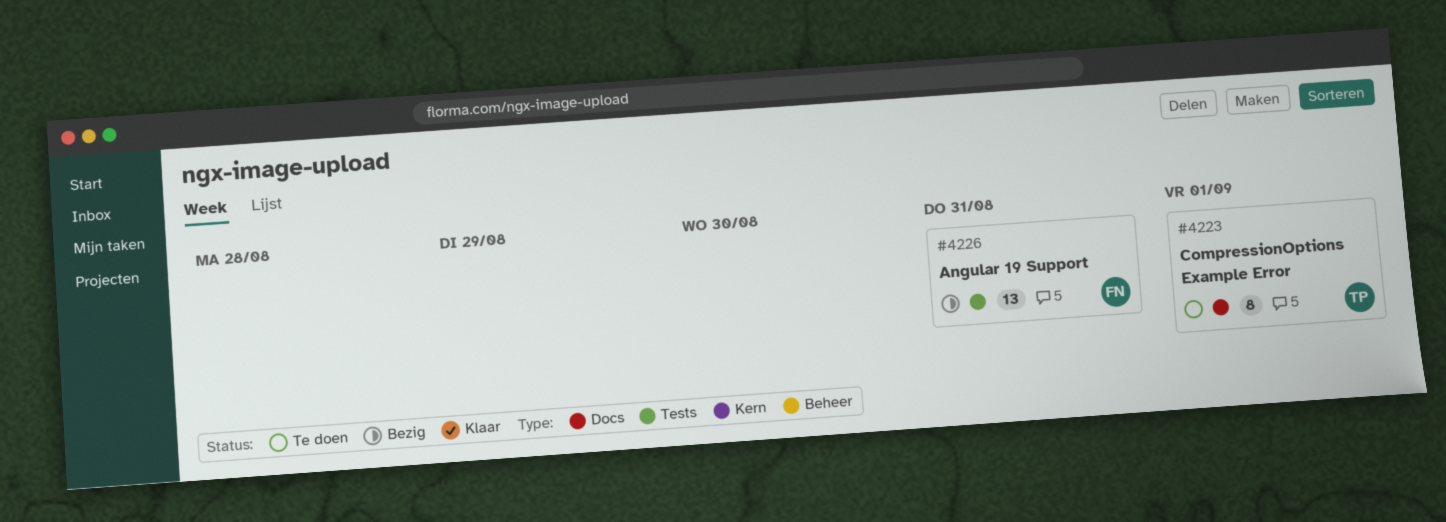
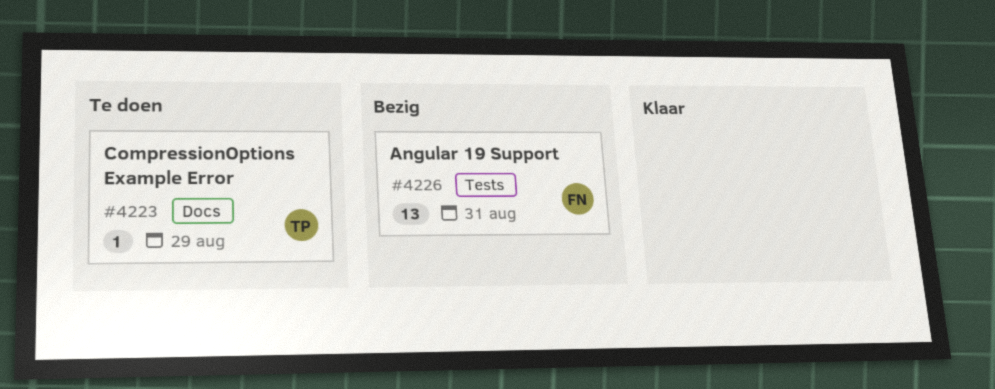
#4223, estimate: 8 -> 1
#4223, due: Sep 1 -> Aug 29

